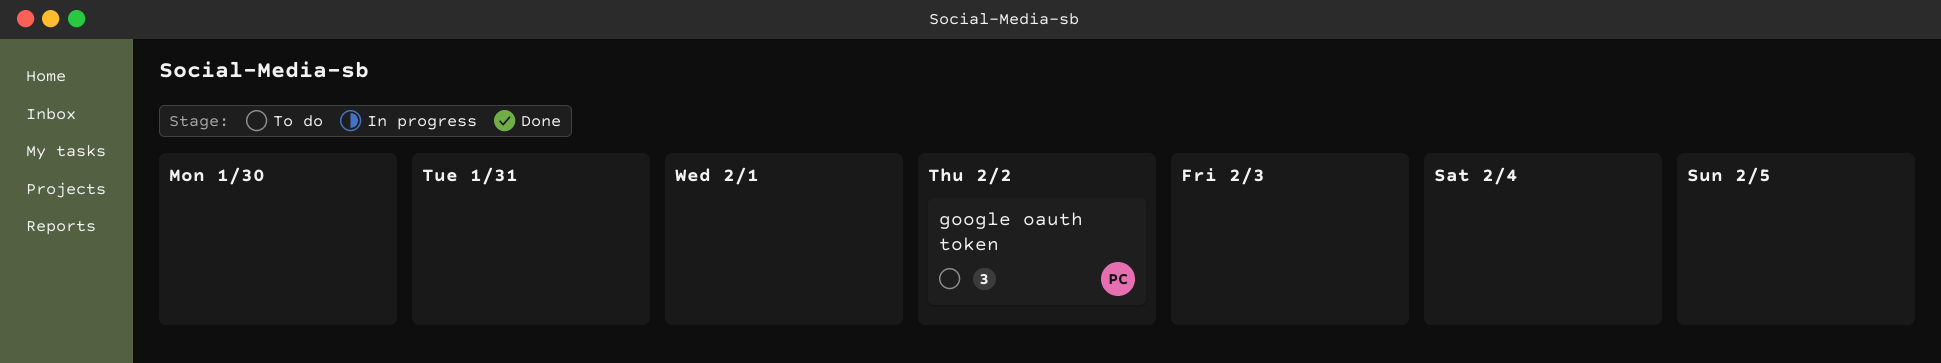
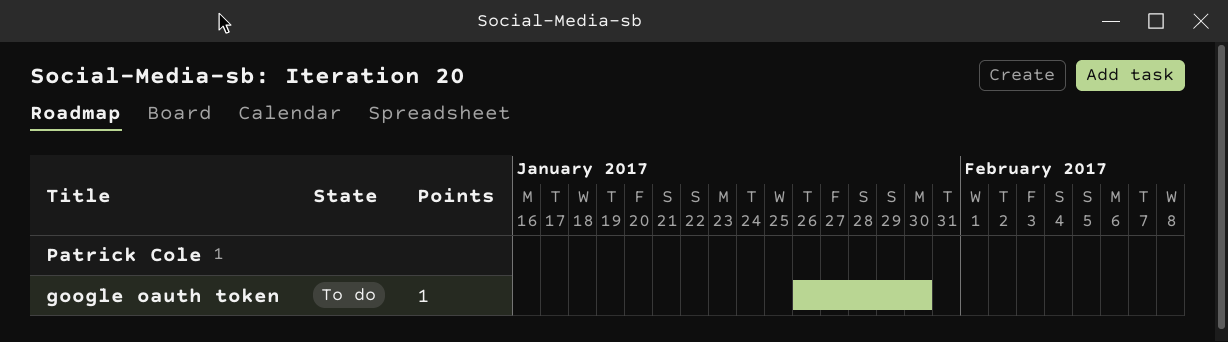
google oauth token, estimate: 3 -> 1
google oauth token, due: Feb 2 -> Jan 30

